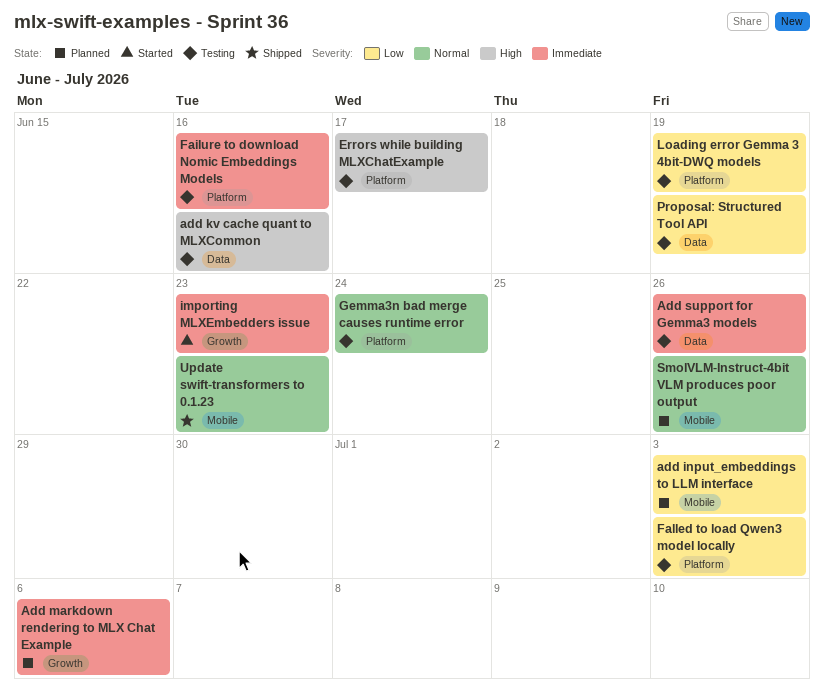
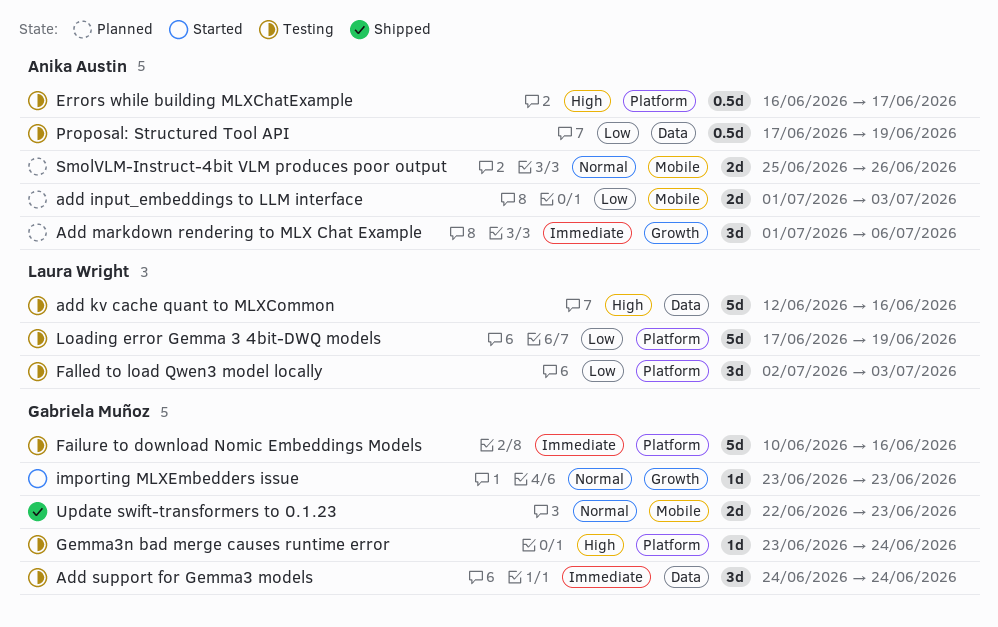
Add support for Gemma3 models, due: Jun 26 -> Jun 24
Gemma3n bad merge causes runtime error, priority: Normal -> High
importing MLXEmbedders issue, priority: Immediate -> Normal

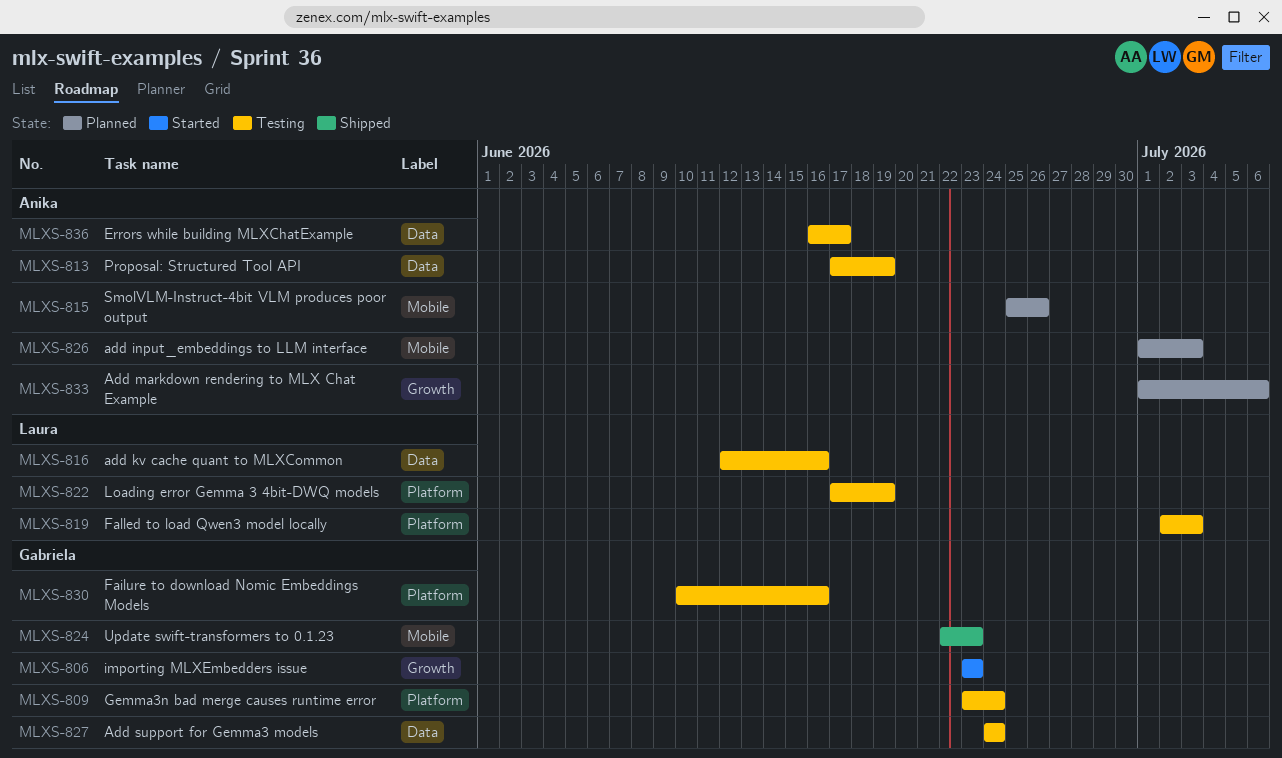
Errors while building MLXChatExample, label: Platform -> Data

